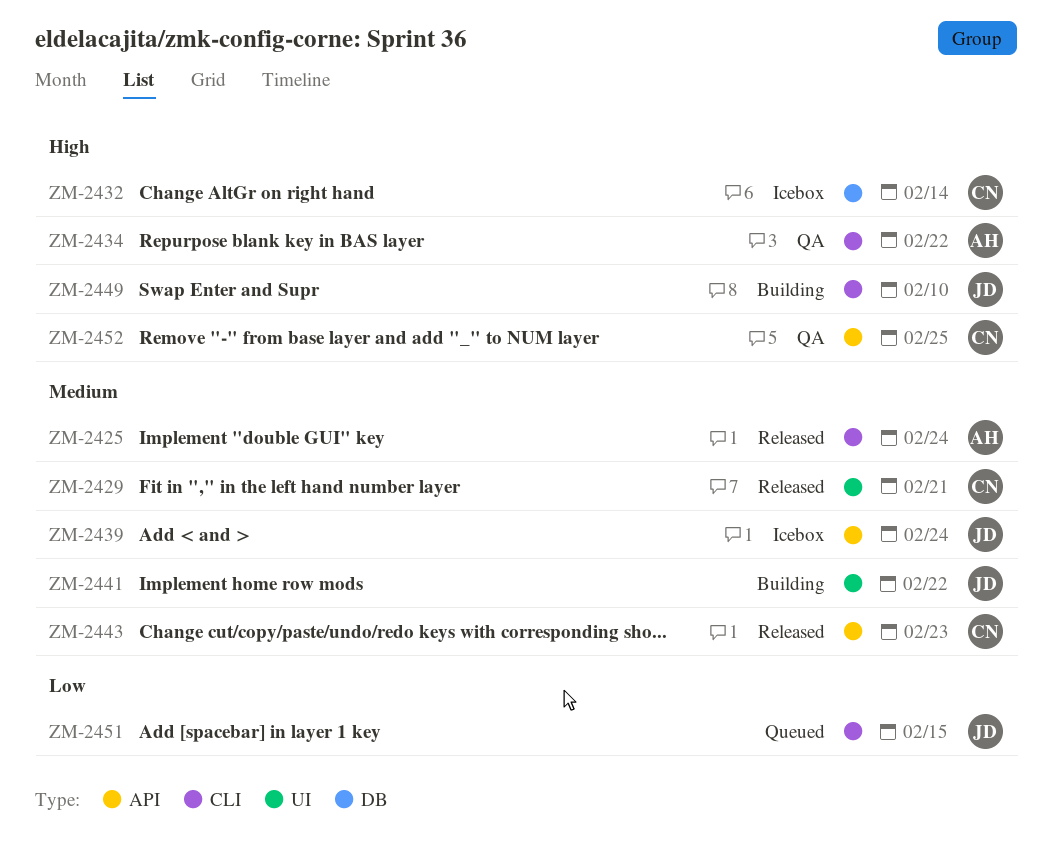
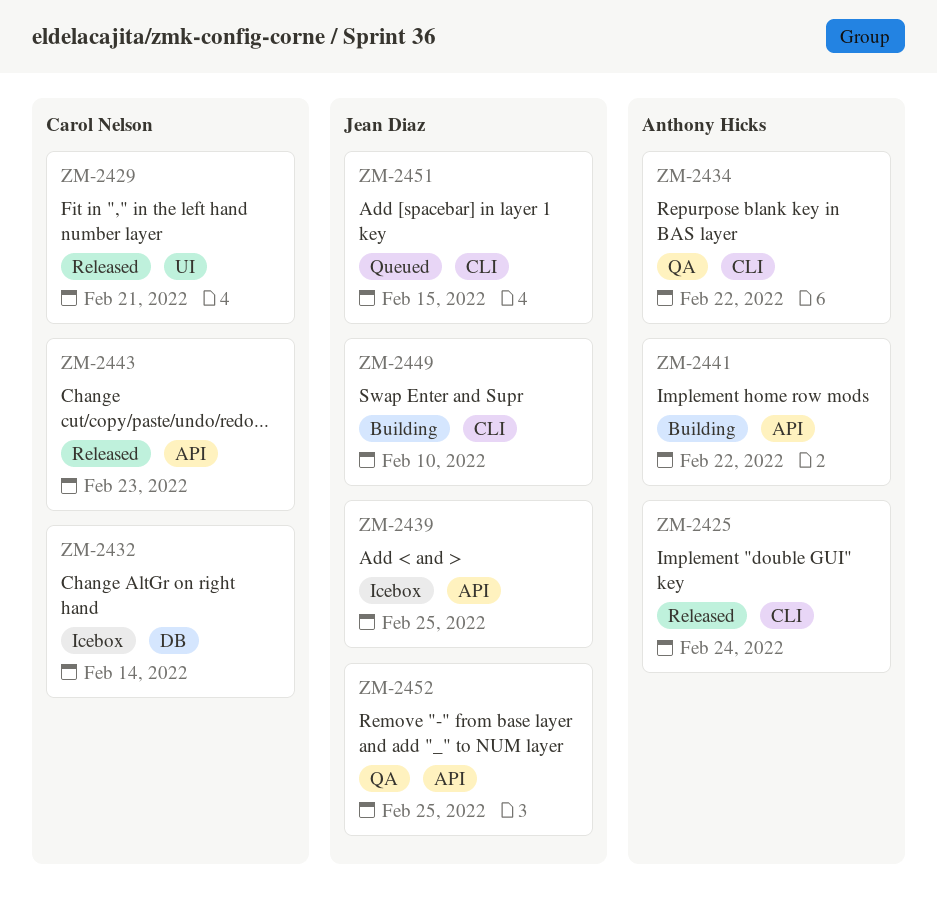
ZM-2439, due: Feb 24 -> Feb 25
ZM-2441, owner: Jean Diaz -> Anthony Hicks
ZM-2441, label: UI -> API
ZM-2452, owner: Carol Nelson -> Jean Diaz

